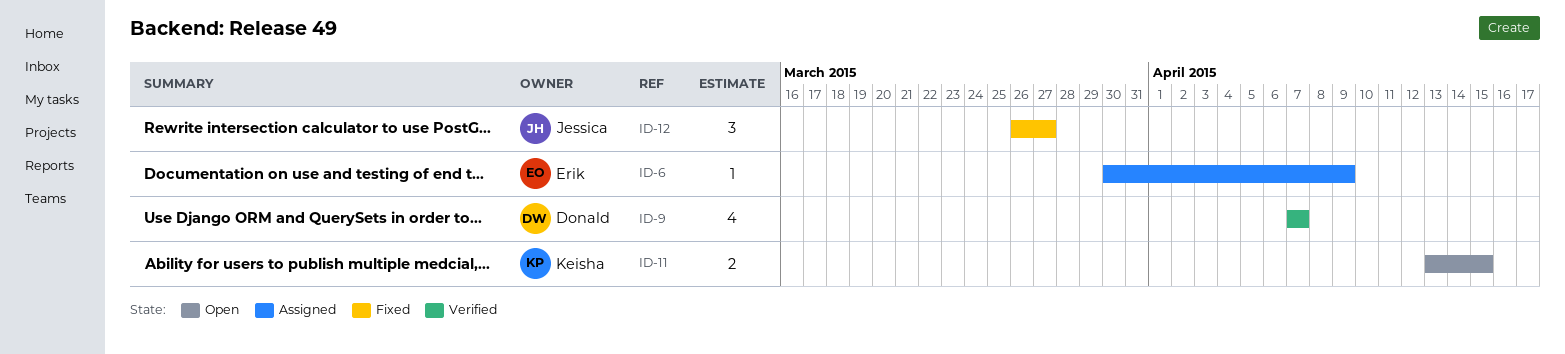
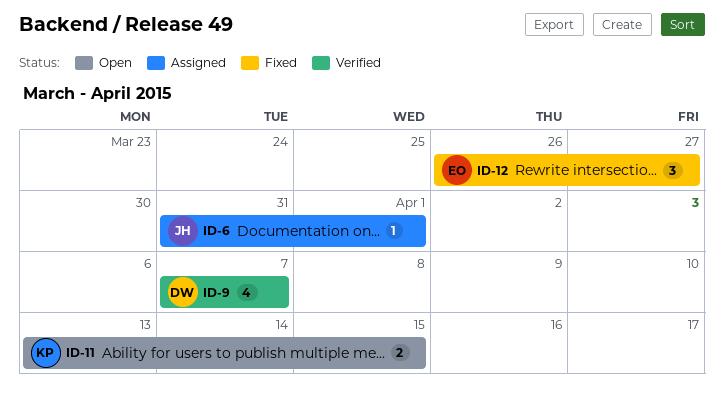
ID-6, owner: Erik -> Jessica
ID-6, start: Mar 30 -> Mar 31
ID-6, due: Apr 9 -> Apr 1
ID-12, owner: Jessica -> Erik

